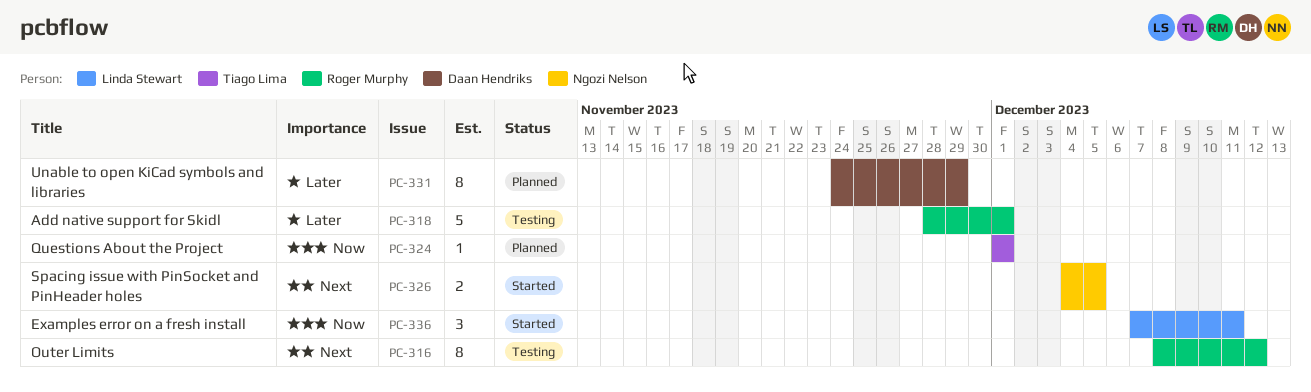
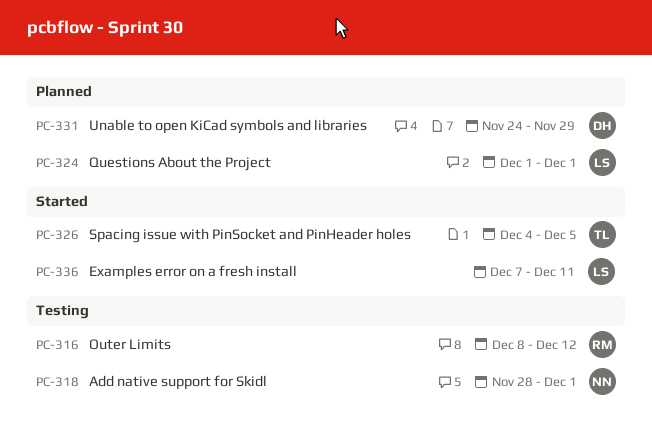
PC-318, owner: Roger Murphy -> Ngozi Nelson
PC-324, owner: Tiago Lima -> Linda Stewart
PC-326, owner: Ngozi Nelson -> Tiago Lima

